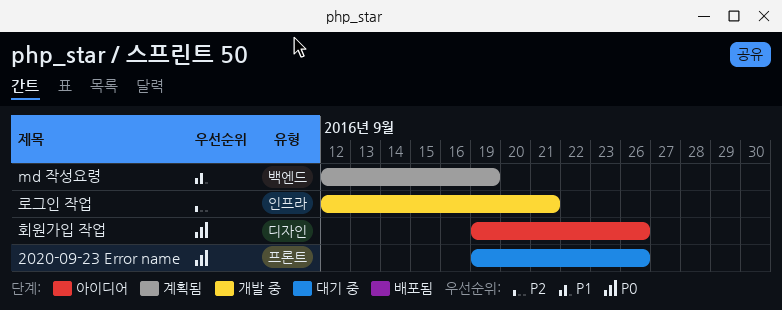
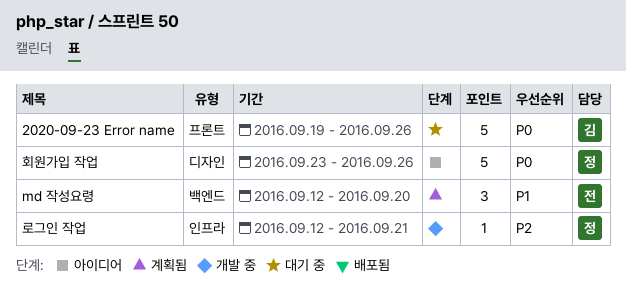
md 작성요령, due: Sep 19 -> Sep 20
회원가입 작업, start: Sep 19 -> Sep 23

